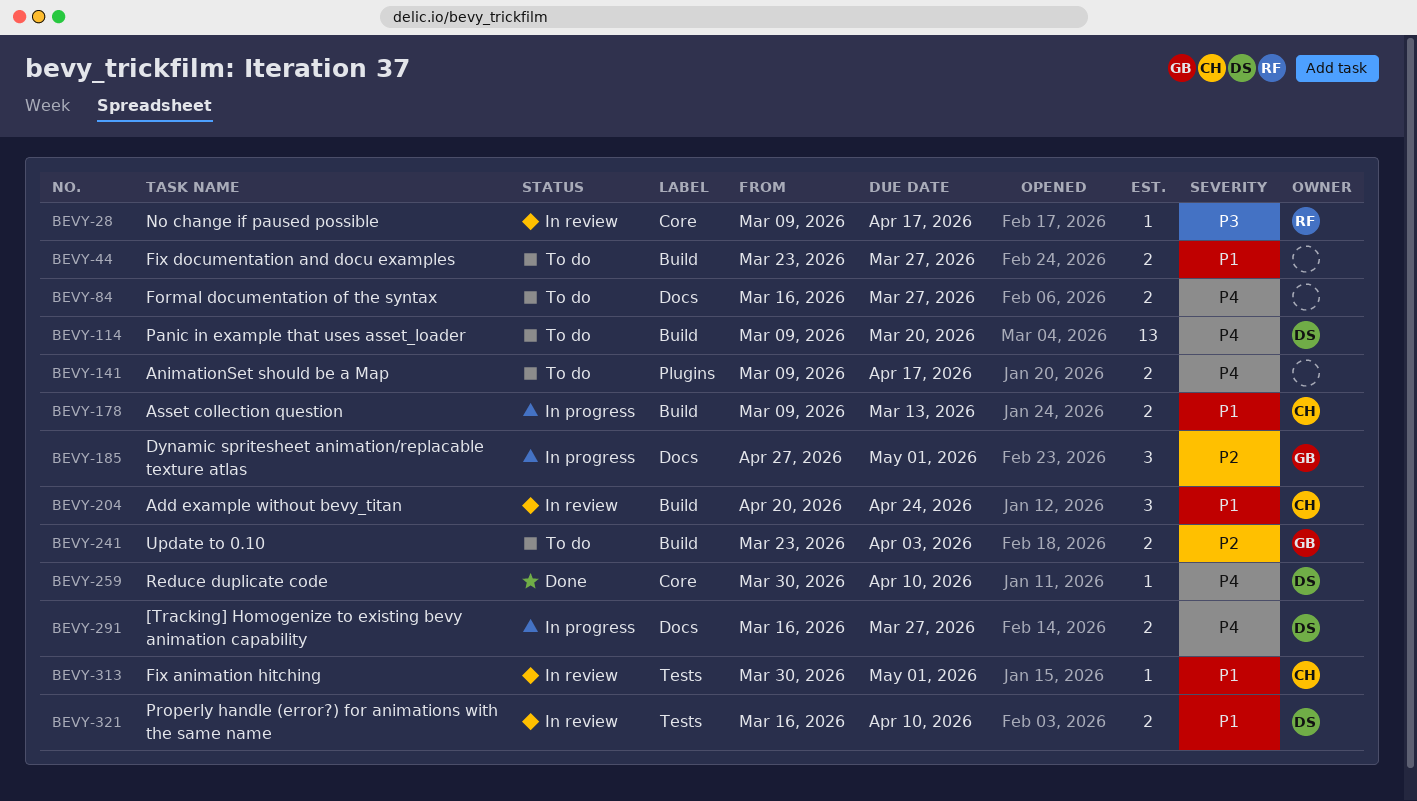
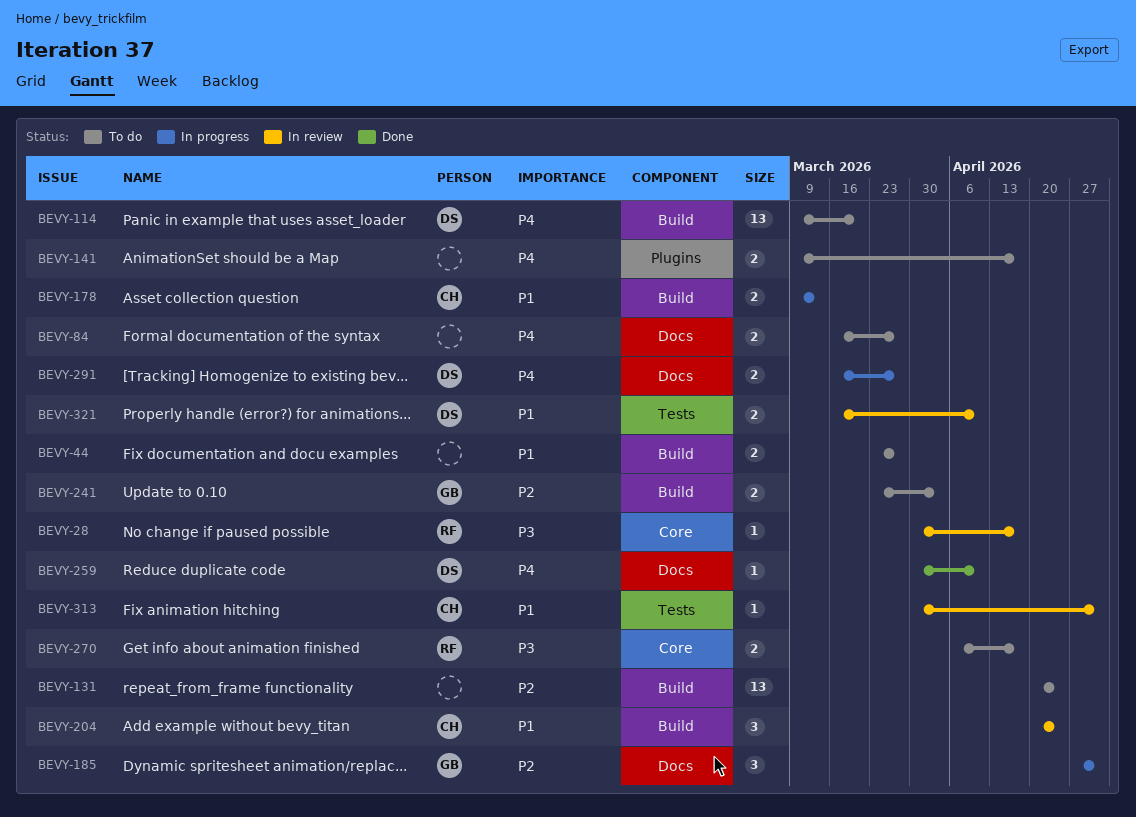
BEVY-28, start: Mar 9 -> Mar 30
BEVY-131: none -> present
BEVY-259, label: Core -> Docs
BEVY-270: none -> present

